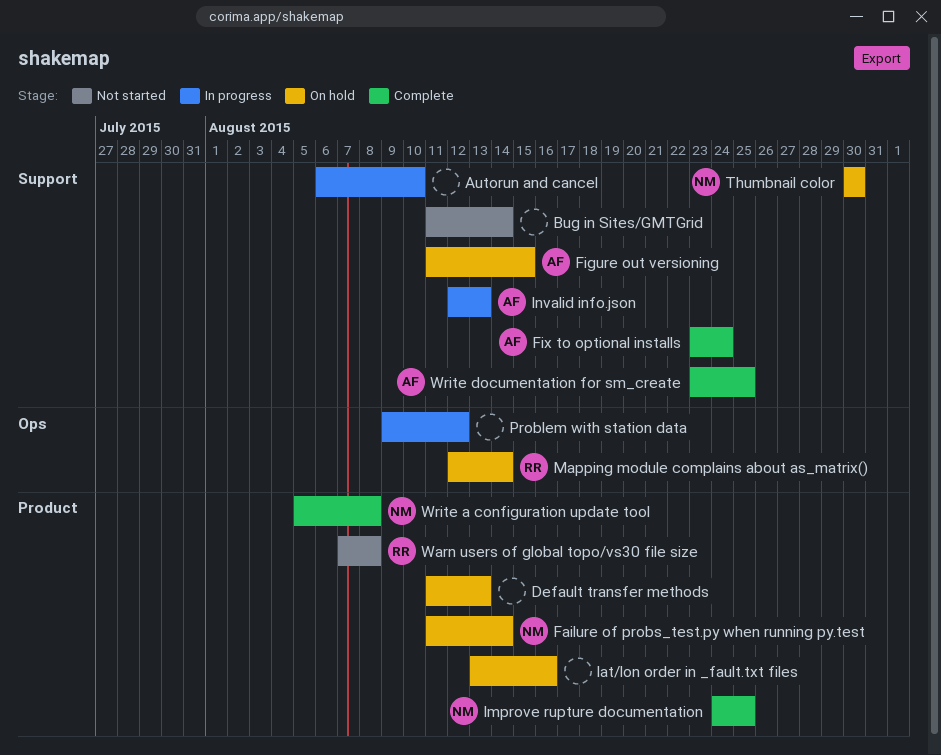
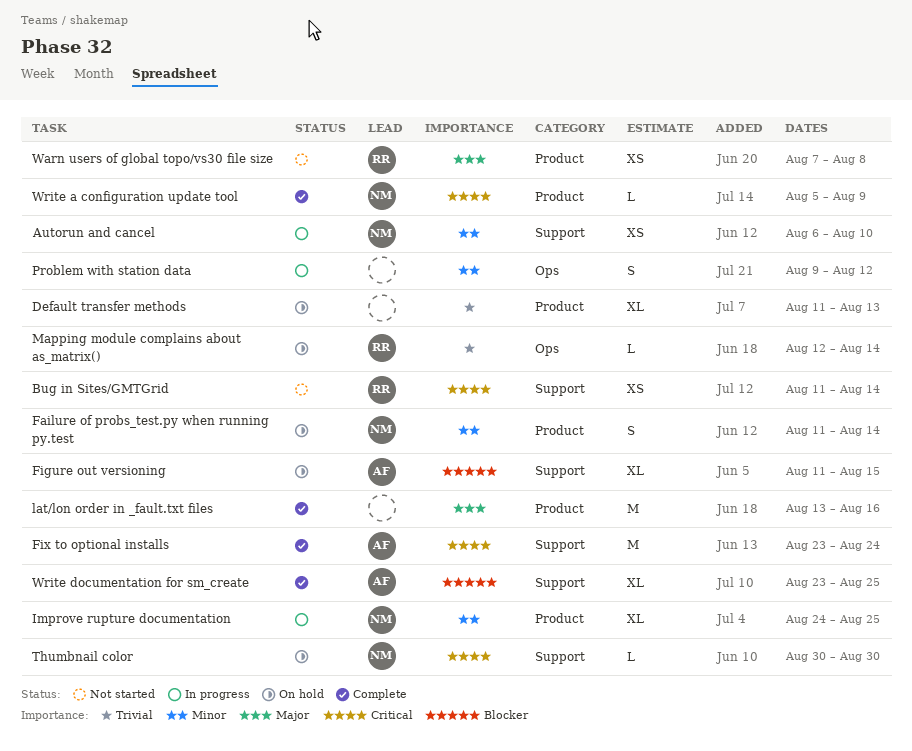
Autorun and cancel, owner: none -> NM
Bug in Sites/GMTGrid, owner: none -> RR
Improve rupture documentation, status: Complete -> In progress
Invalid info.json: present -> none
lat/lon order in _fault.txt files, status: On hold -> Complete
Write a configuration update tool, due: Aug 8 -> Aug 9

